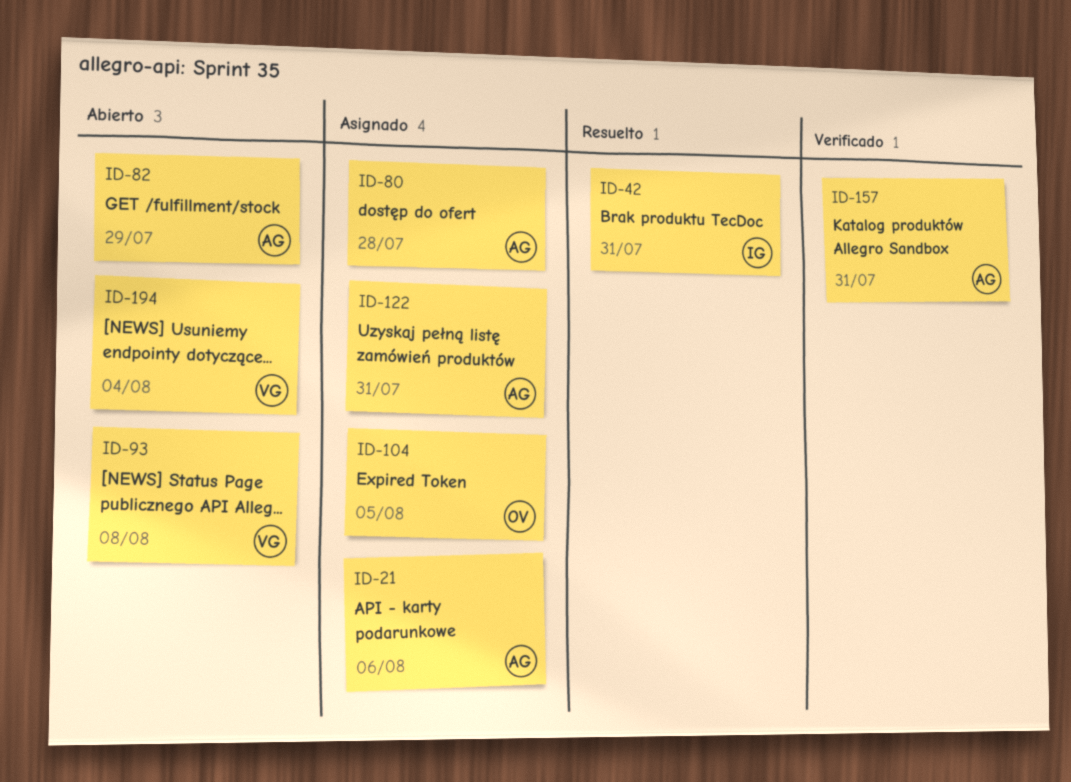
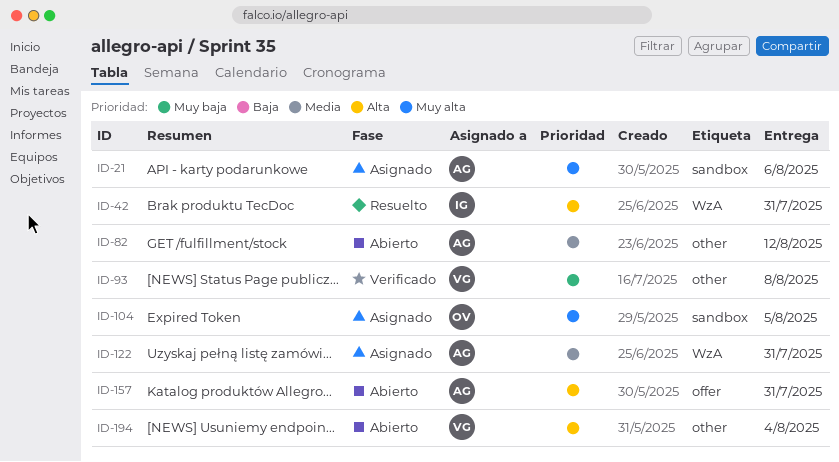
ID-80: present -> none
ID-82, due: Jul 29 -> Aug 12
ID-93, status: Abierto -> Verificado
ID-157, status: Verificado -> Abierto

